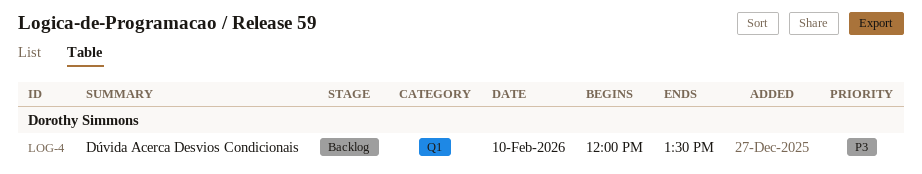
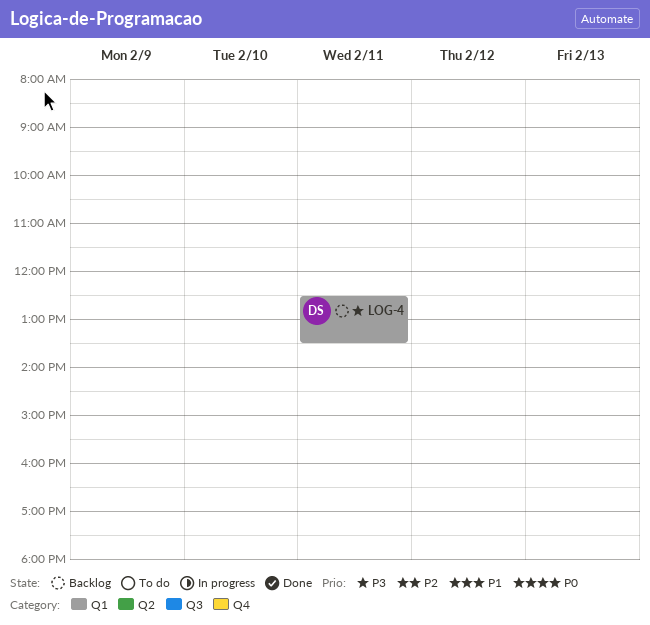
LOG-4, day: Feb 10 -> Feb 11
LOG-4, begins: 12:00 -> 12:30

